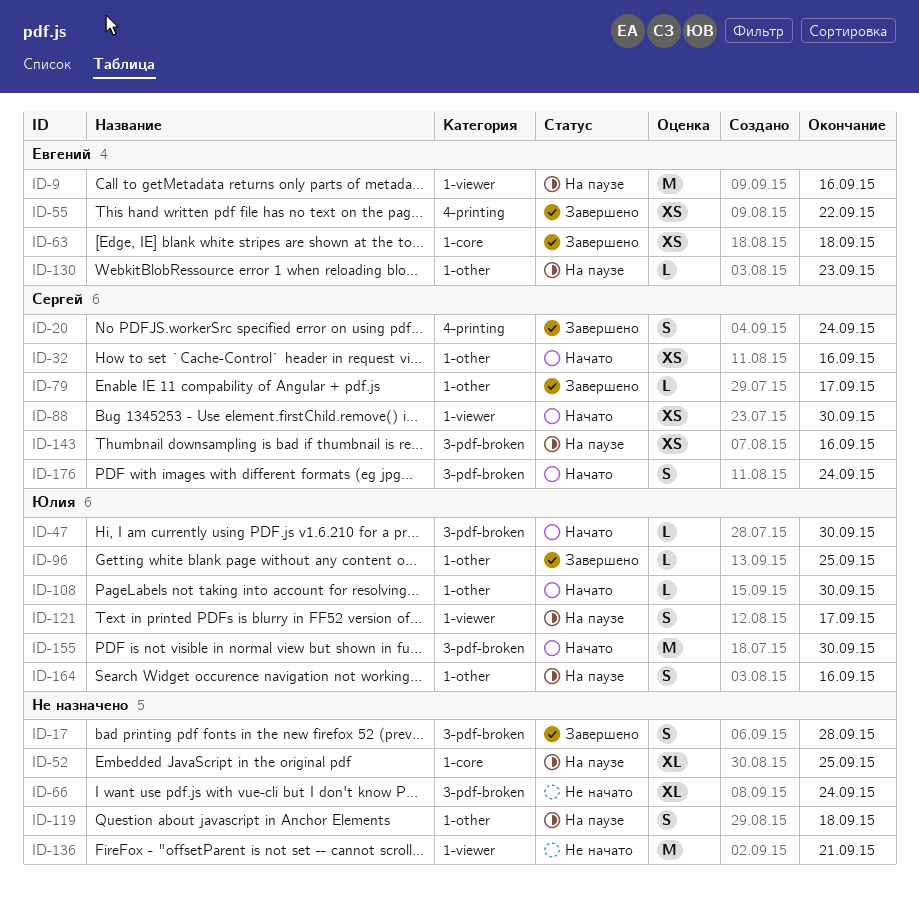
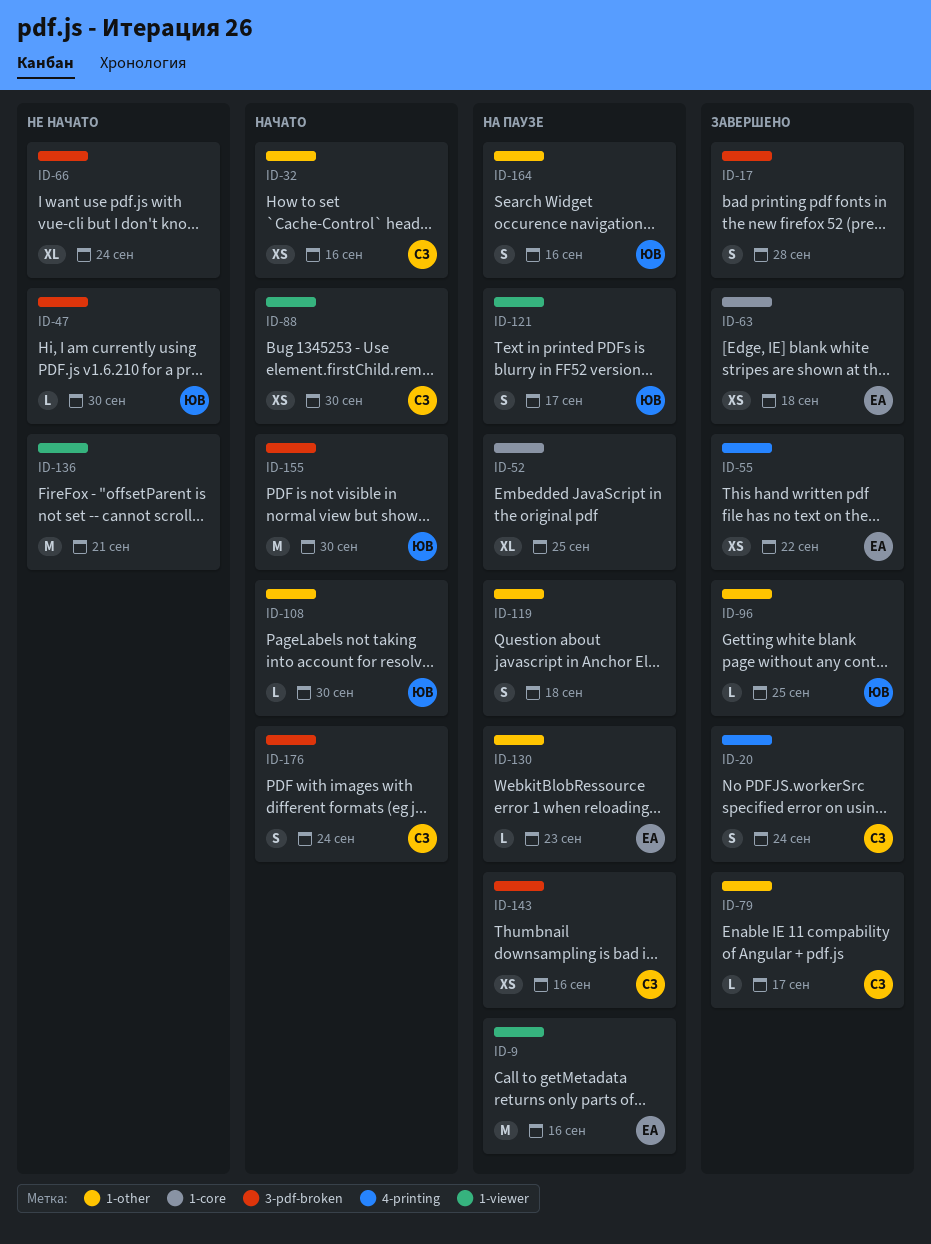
ID-47, status: Начато -> Не начато

